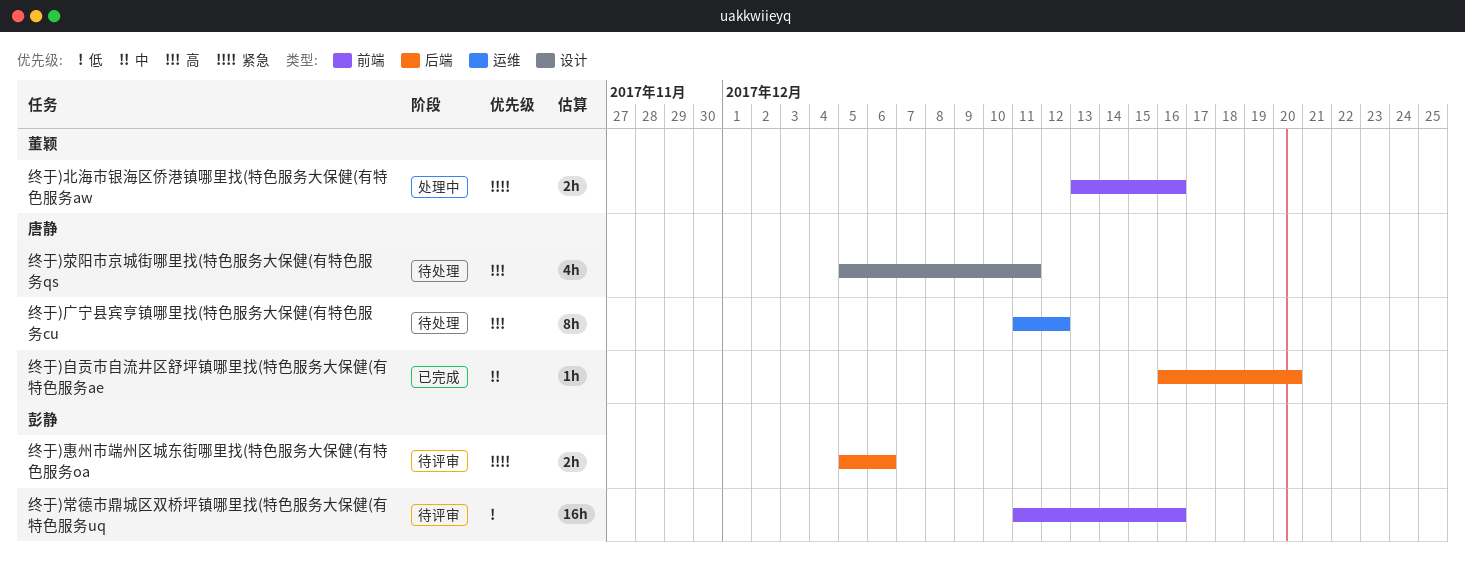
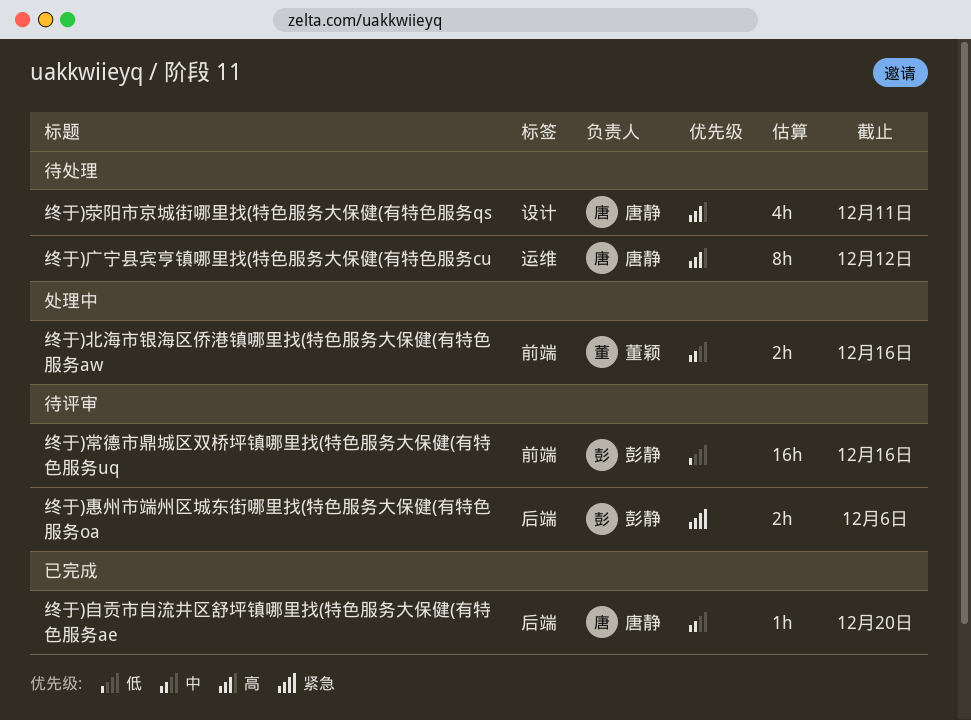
终于)北海市银海区侨港镇哪里找(特色服务大保健(有特色服务aw, priority: 紧急 -> 中

